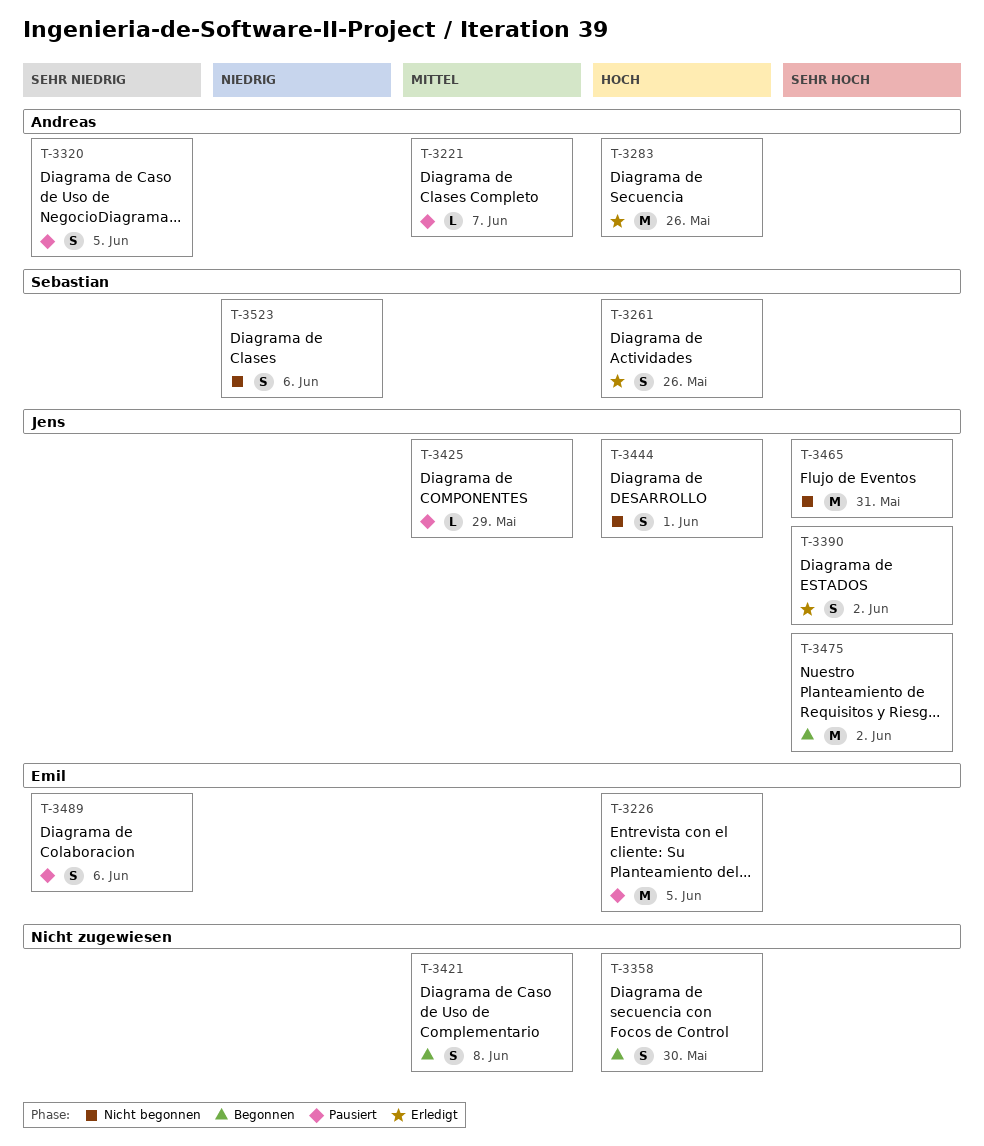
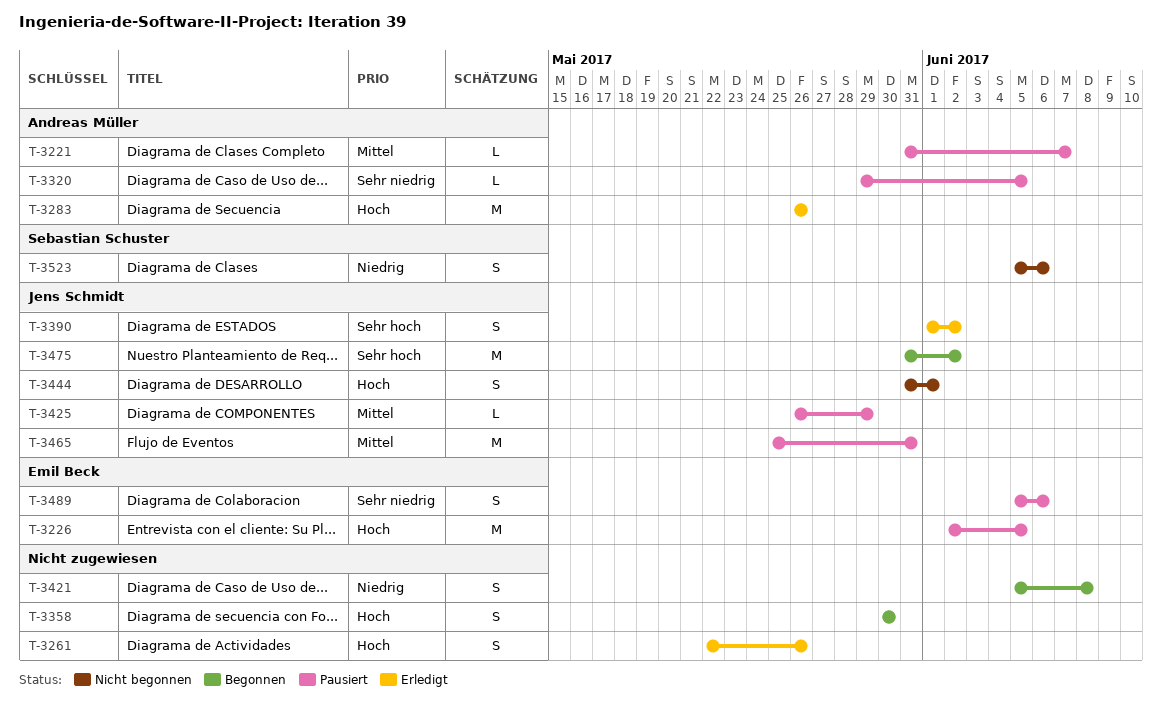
T-3261, owner: Sebastian Schuster -> none
T-3320, estimate: S -> L
T-3421, priority: Mittel -> Niedrig
T-3465, status: Nicht begonnen -> Pausiert
T-3465, priority: Sehr hoch -> Mittel

